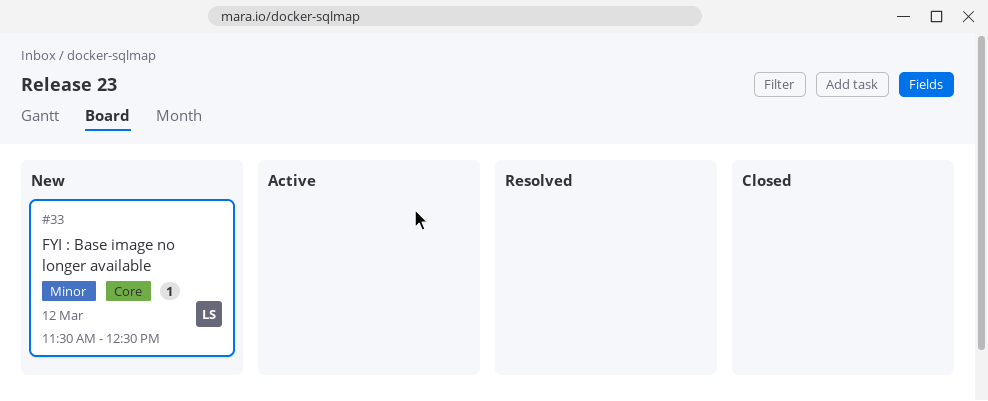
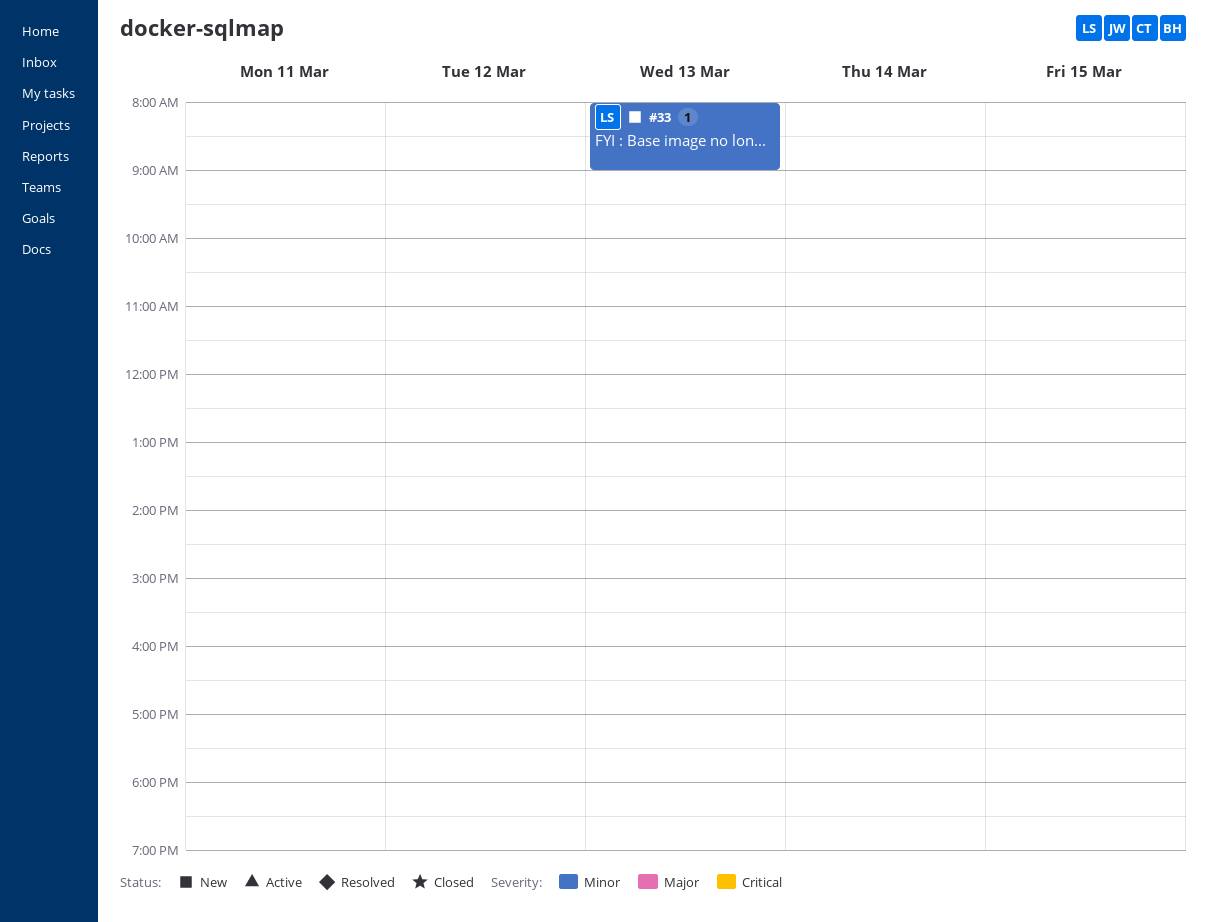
#33, day: Mar 12 -> Mar 13
#33, begins: 11:30 -> 08:00
#33, ends: 12:30 -> 09:00

